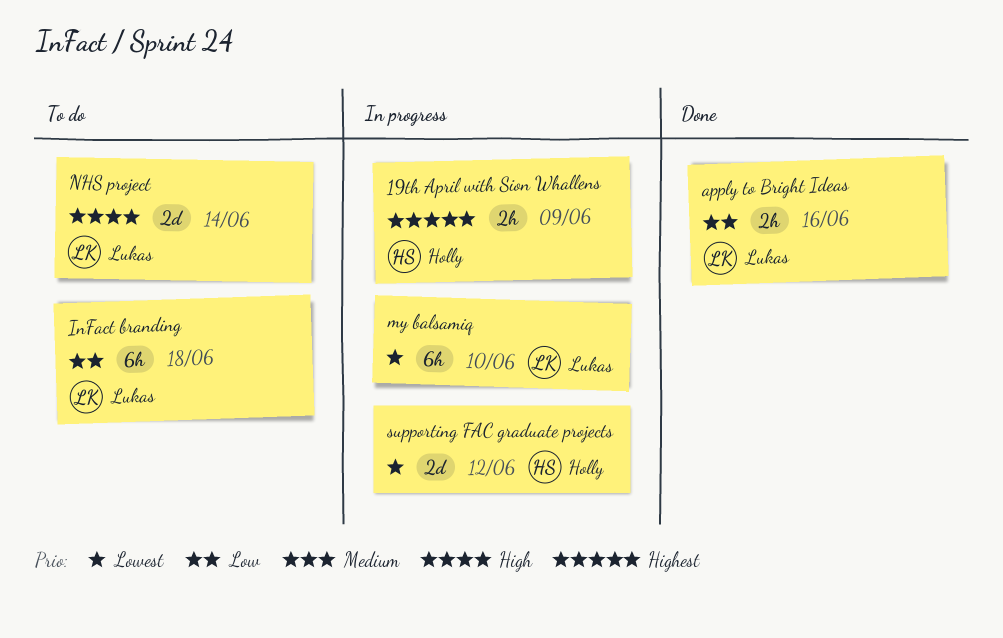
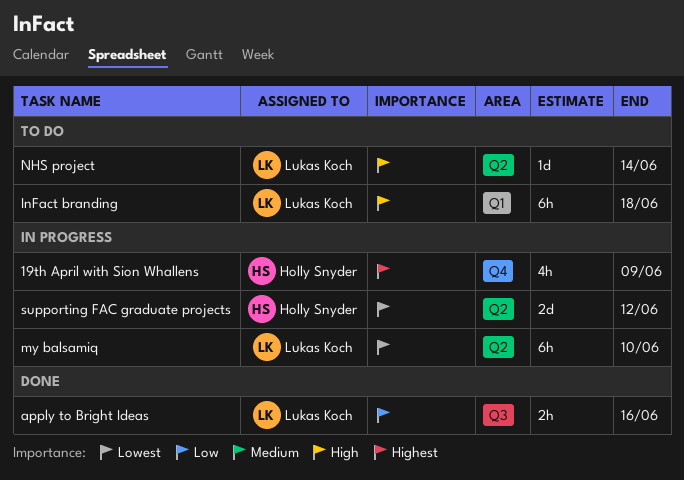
19th April with Sion Whallens, estimate: 2h -> 4h
InFact branding, priority: Low -> High
NHS project, estimate: 2d -> 1d

